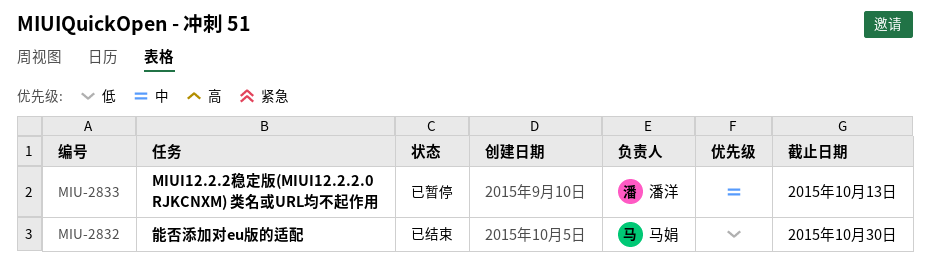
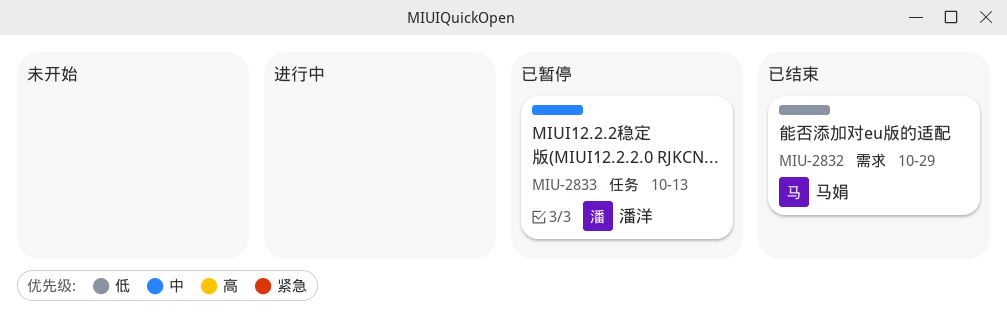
MIU-2832, due: Oct 30 -> Oct 29

